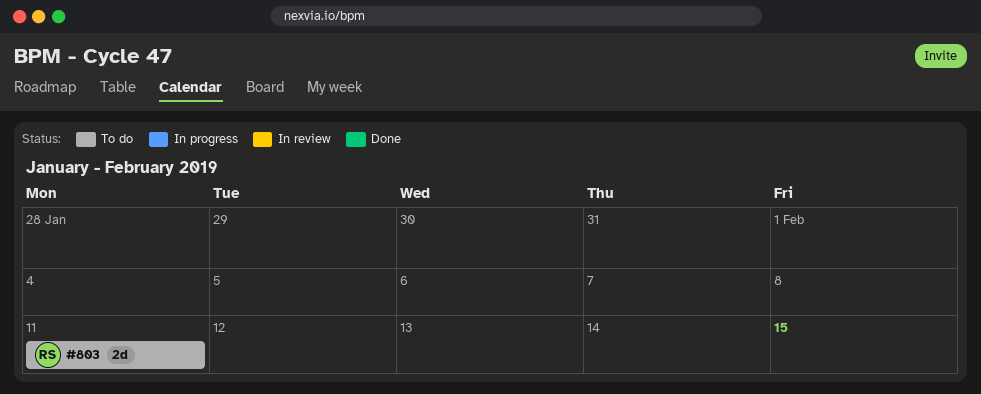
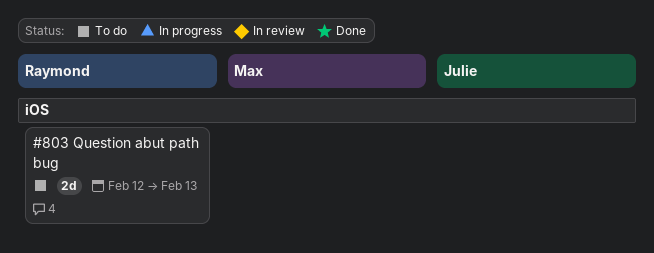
#803, start: Feb 11 -> Feb 12
#803, due: Feb 11 -> Feb 13

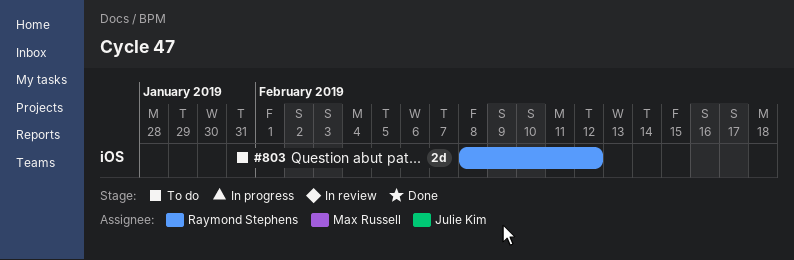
#803, start: Feb 12 -> Feb 8
#803, due: Feb 13 -> Feb 12

